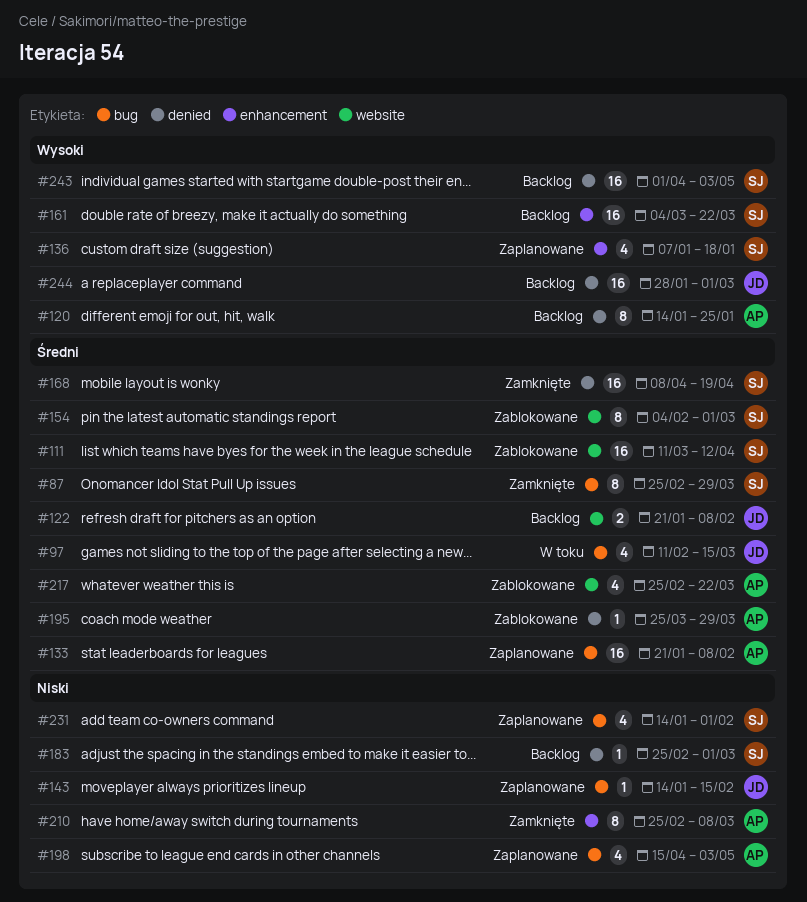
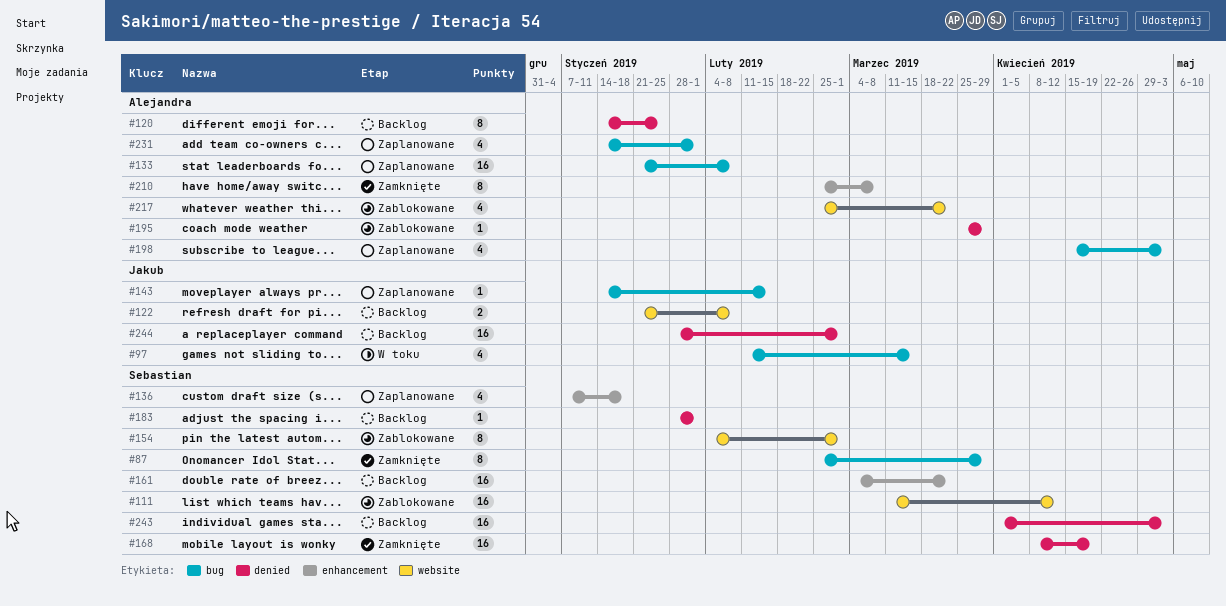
#183, start: Feb 25 -> Jan 28
#183, due: Mar 1 -> Feb 1
#231, owner: Sebastian -> Alejandra

